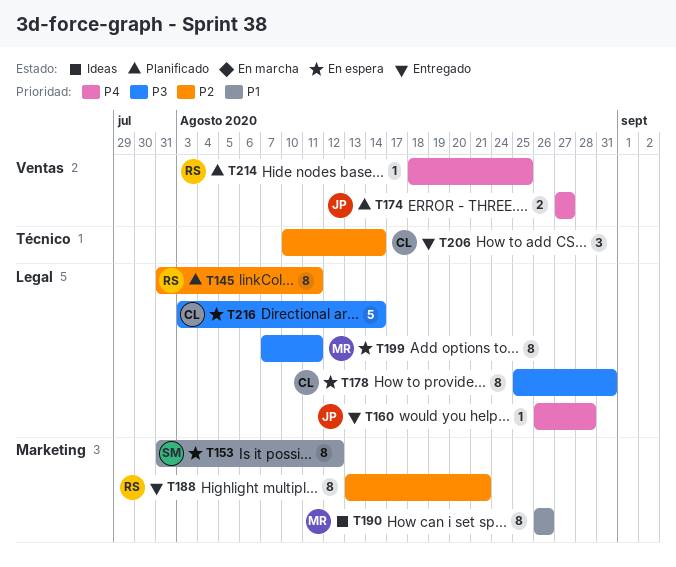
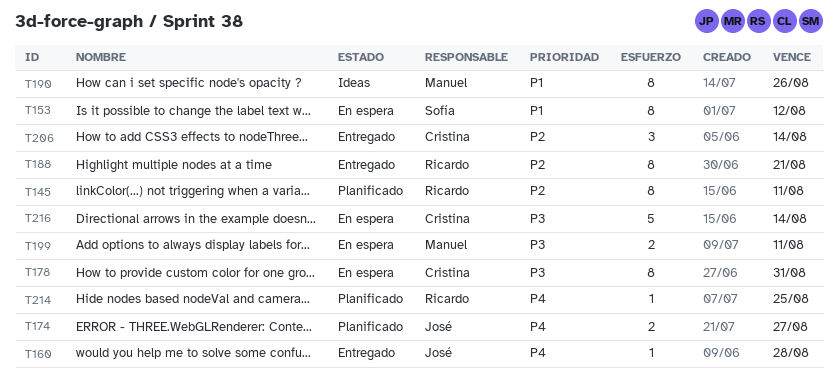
T199, estimate: 8 -> 2

